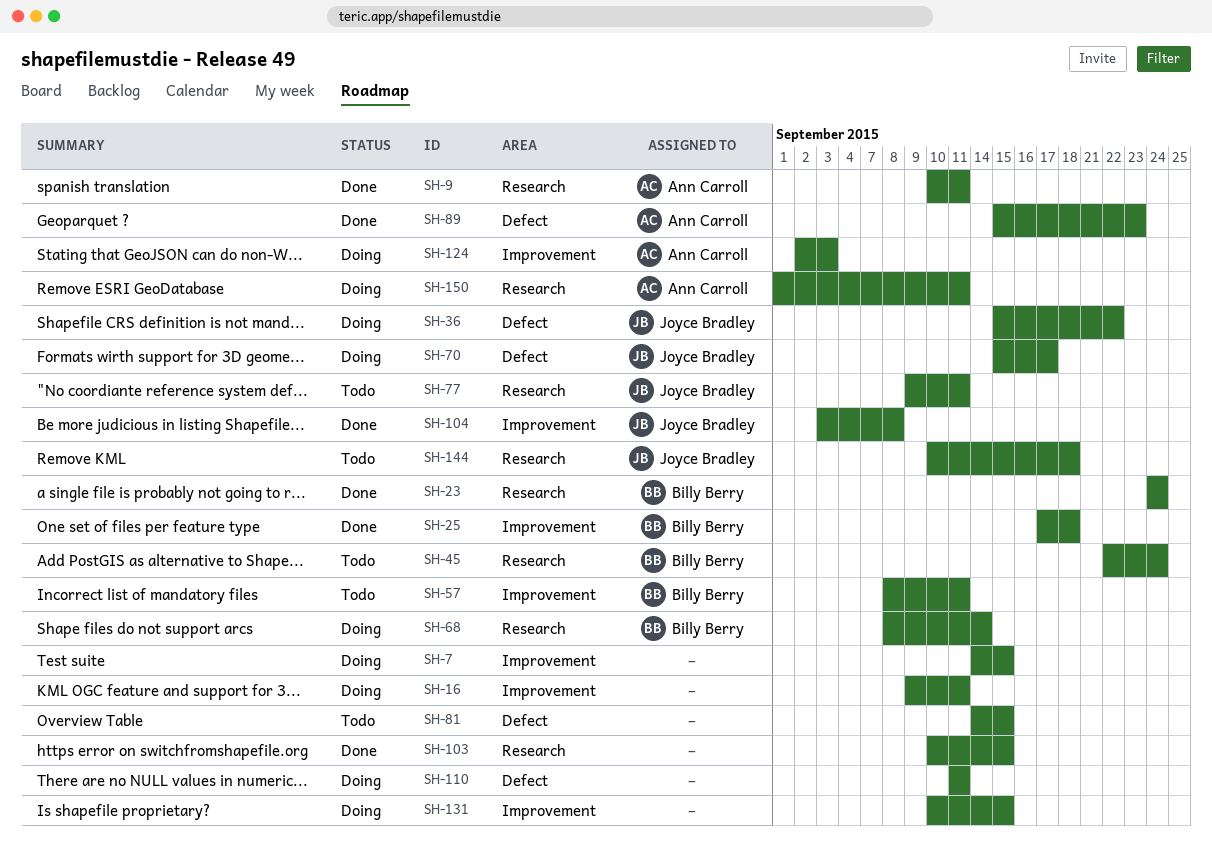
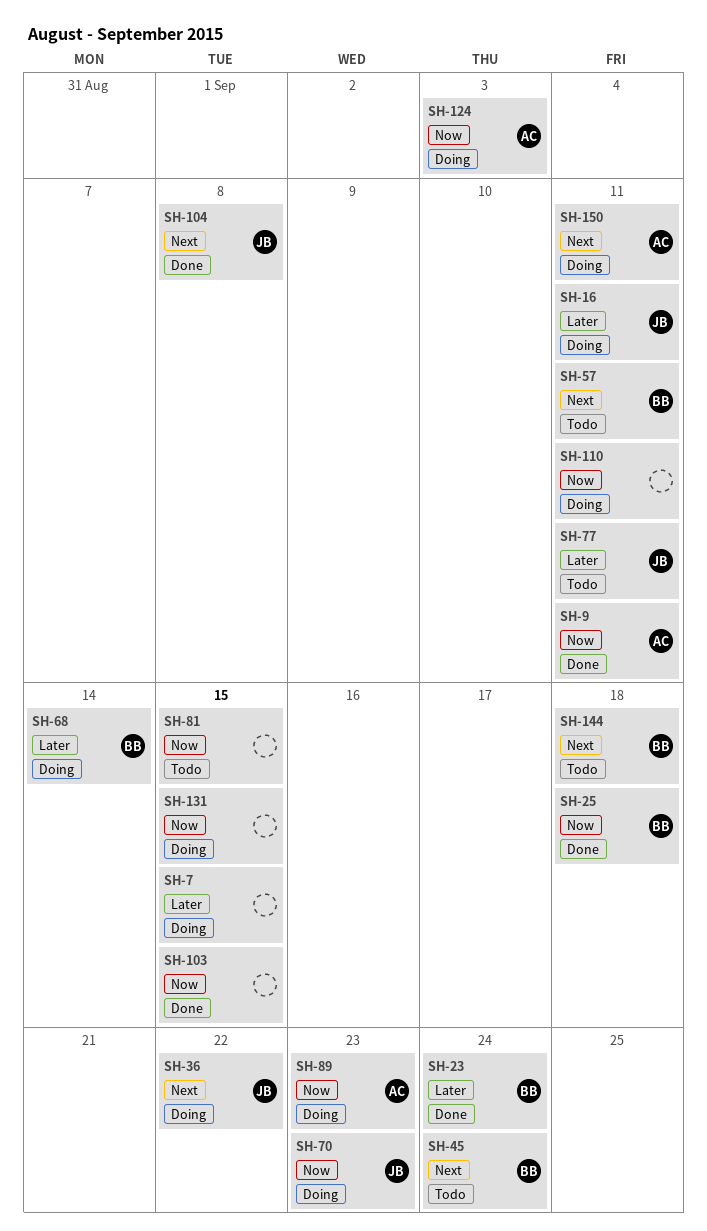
SH-16, owner: none -> Joyce Bradley
SH-70, due: Sep 17 -> Sep 23
SH-89, status: Done -> Doing
SH-144, owner: Joyce Bradley -> Billy Berry

